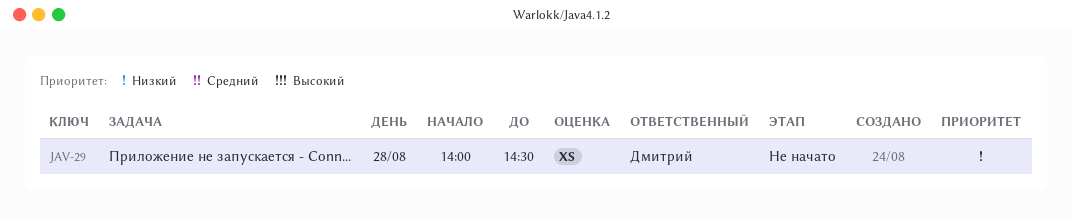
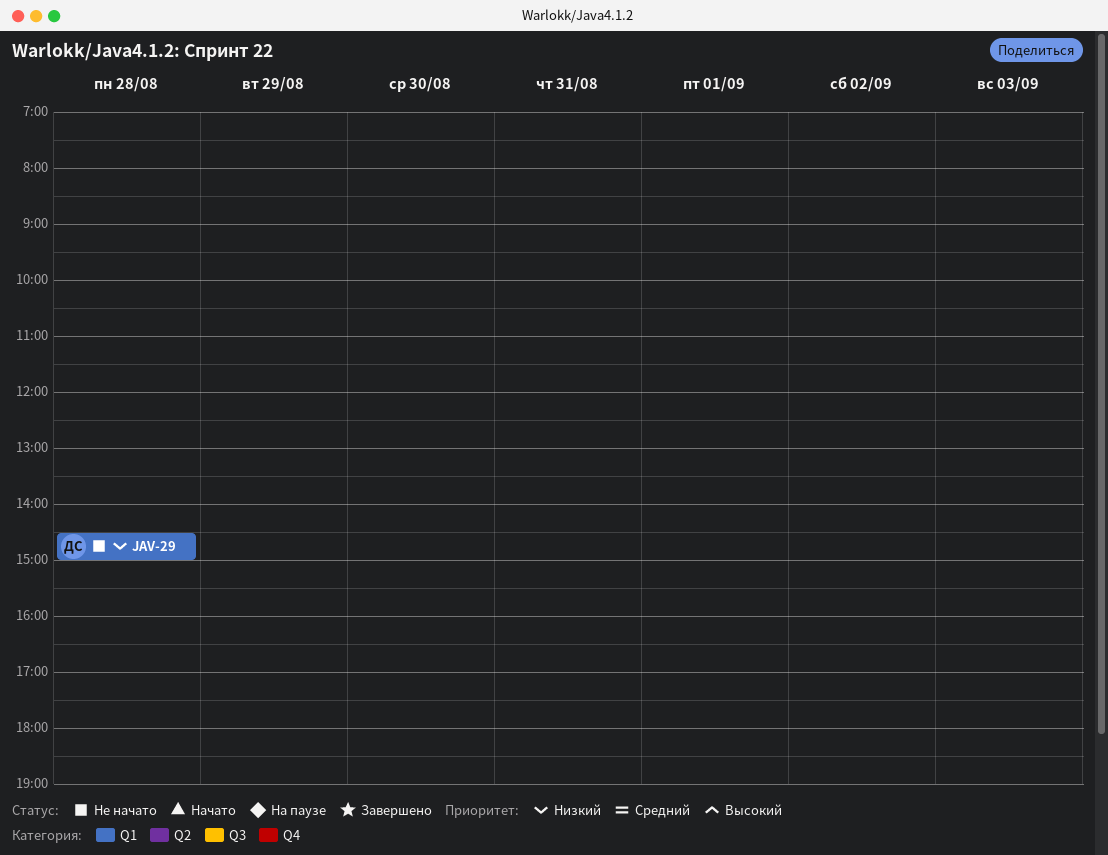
JAV-29, begins: 14:00 -> 14:30
JAV-29, ends: 14:30 -> 15:00

